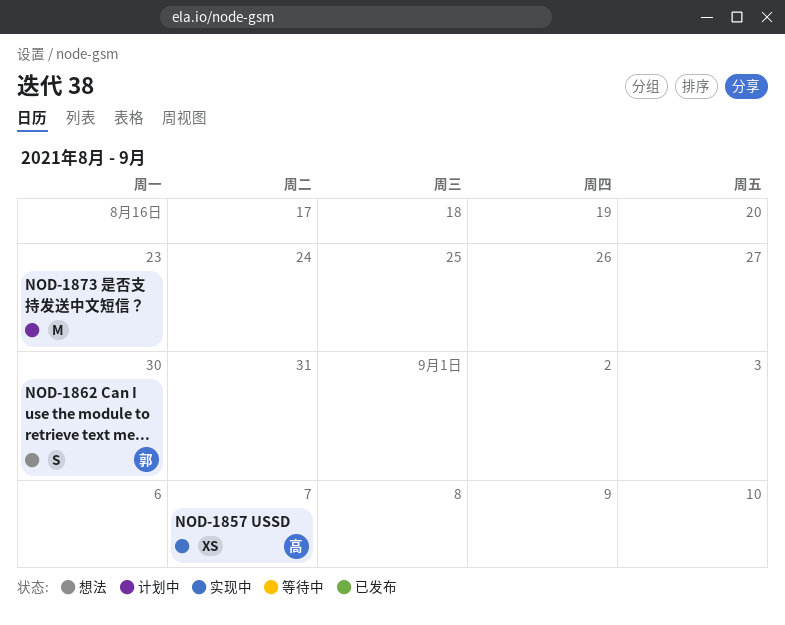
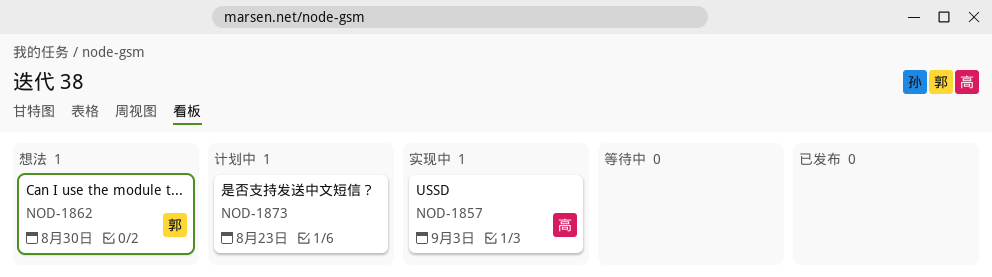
NOD-1857, due: Sep 7 -> Sep 3

